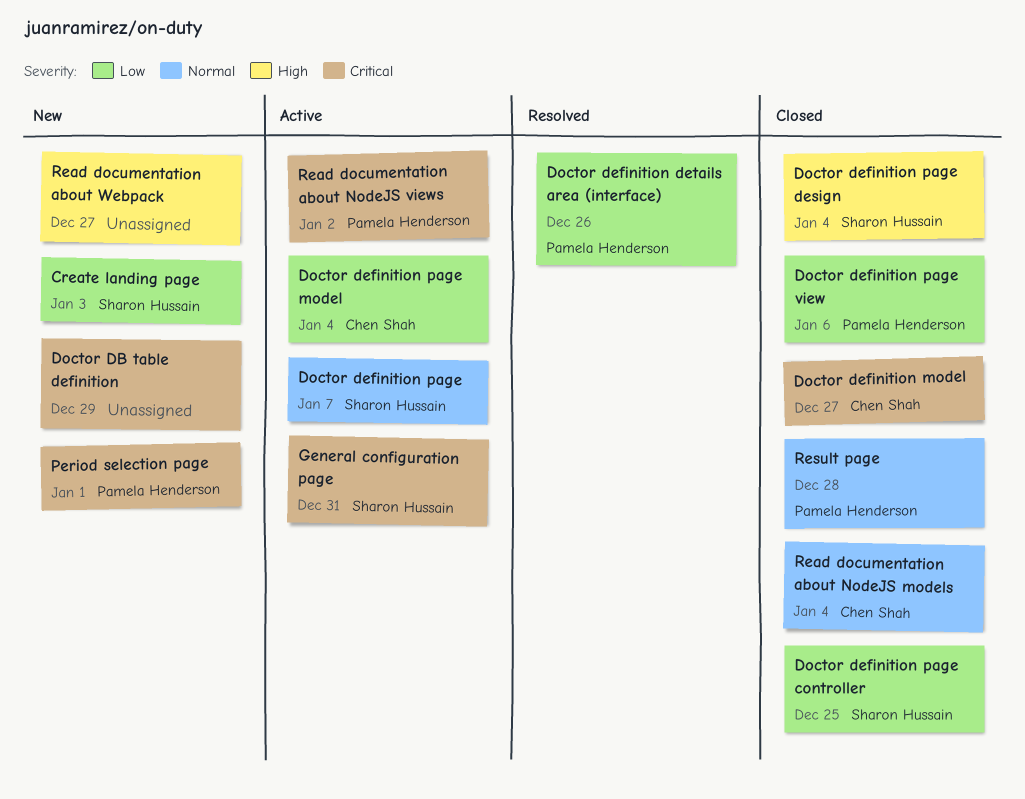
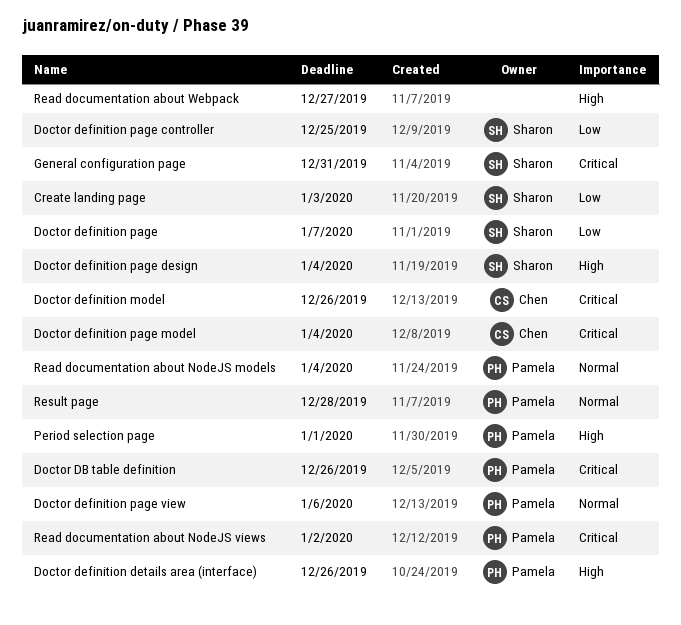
Doctor DB table definition, owner: none -> Pamela Henderson
Doctor DB table definition, due: Dec 29 -> Dec 26
Doctor definition details area (interface), priority: Low -> High
Doctor definition model, due: Dec 27 -> Dec 26
Doctor definition page, priority: Normal -> Low
Doctor definition page model, priority: Low -> Critical
Doctor definition page view, priority: Low -> Normal
Period selection page, priority: Critical -> High
Read documentation about NodeJS models, owner: Chen Shah -> Pamela Henderson

